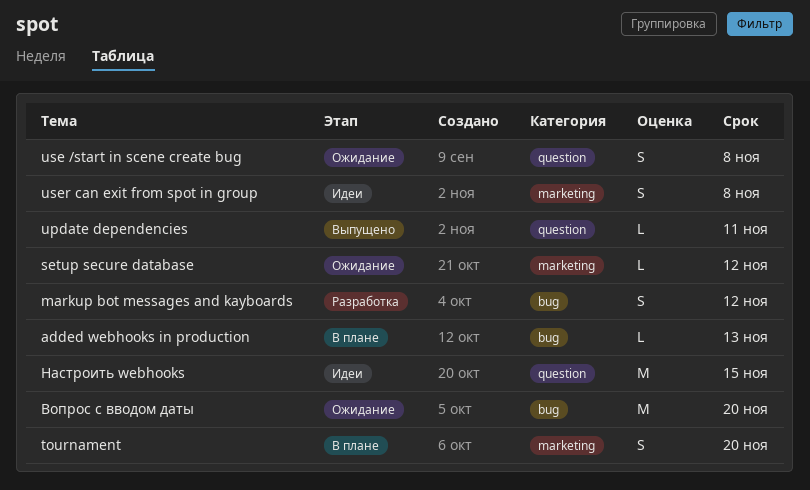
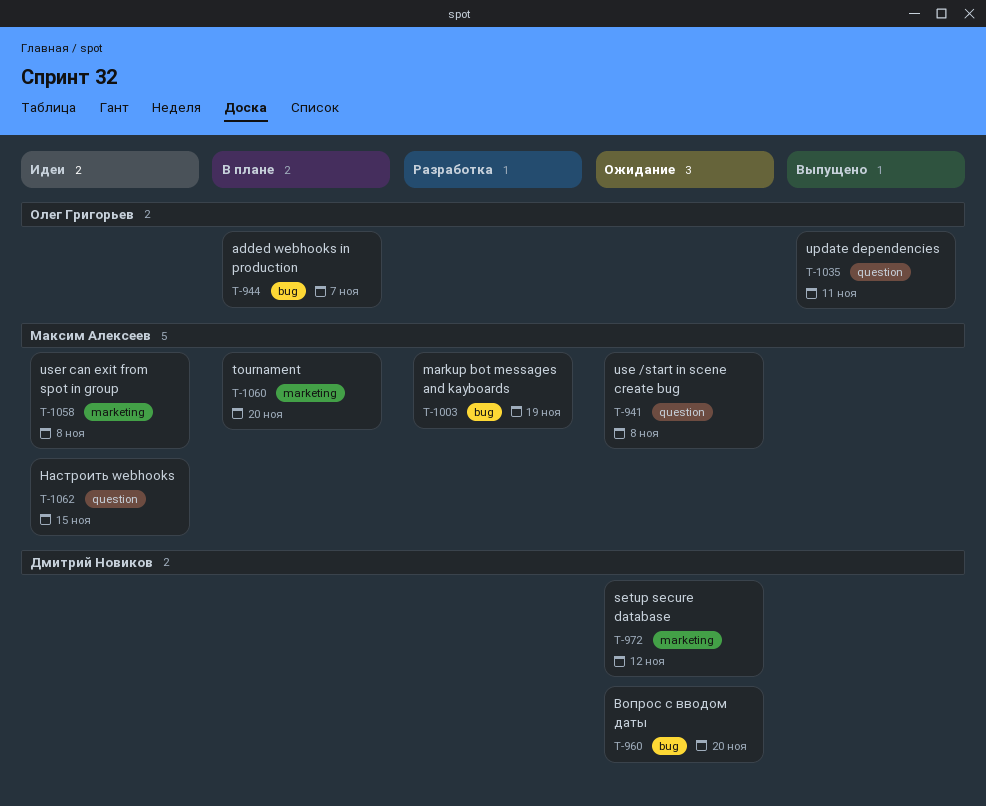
added webhooks in production, due: Nov 13 -> Nov 7
markup bot messages and kayboards, due: Nov 12 -> Nov 19

